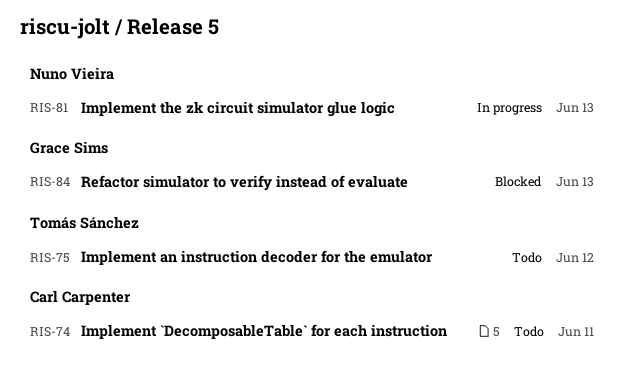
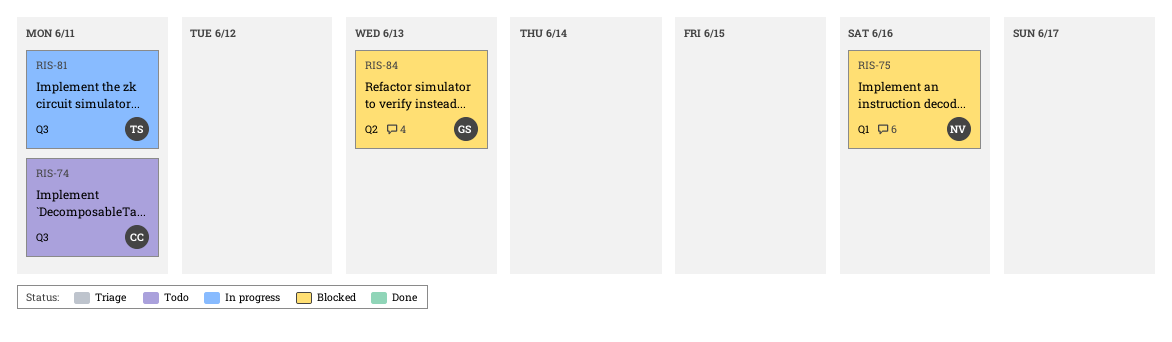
RIS-75, status: Todo -> Blocked
RIS-75, owner: Tomás Sánchez -> Nuno Vieira
RIS-75, due: Jun 12 -> Jun 16
RIS-81, owner: Nuno Vieira -> Tomás Sánchez
RIS-81, due: Jun 13 -> Jun 11

